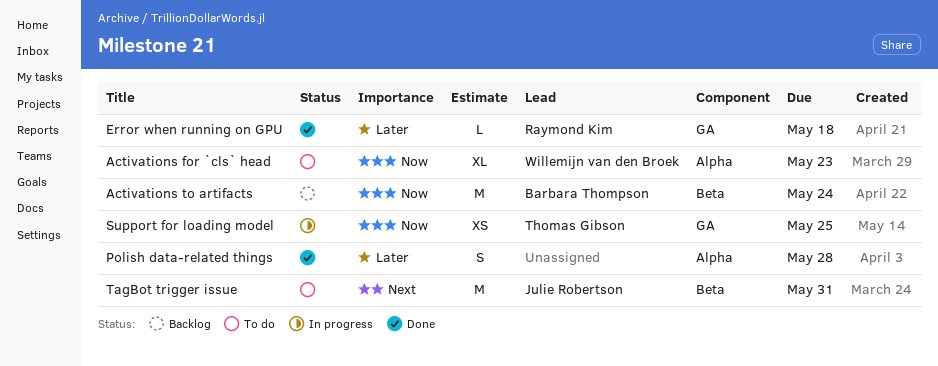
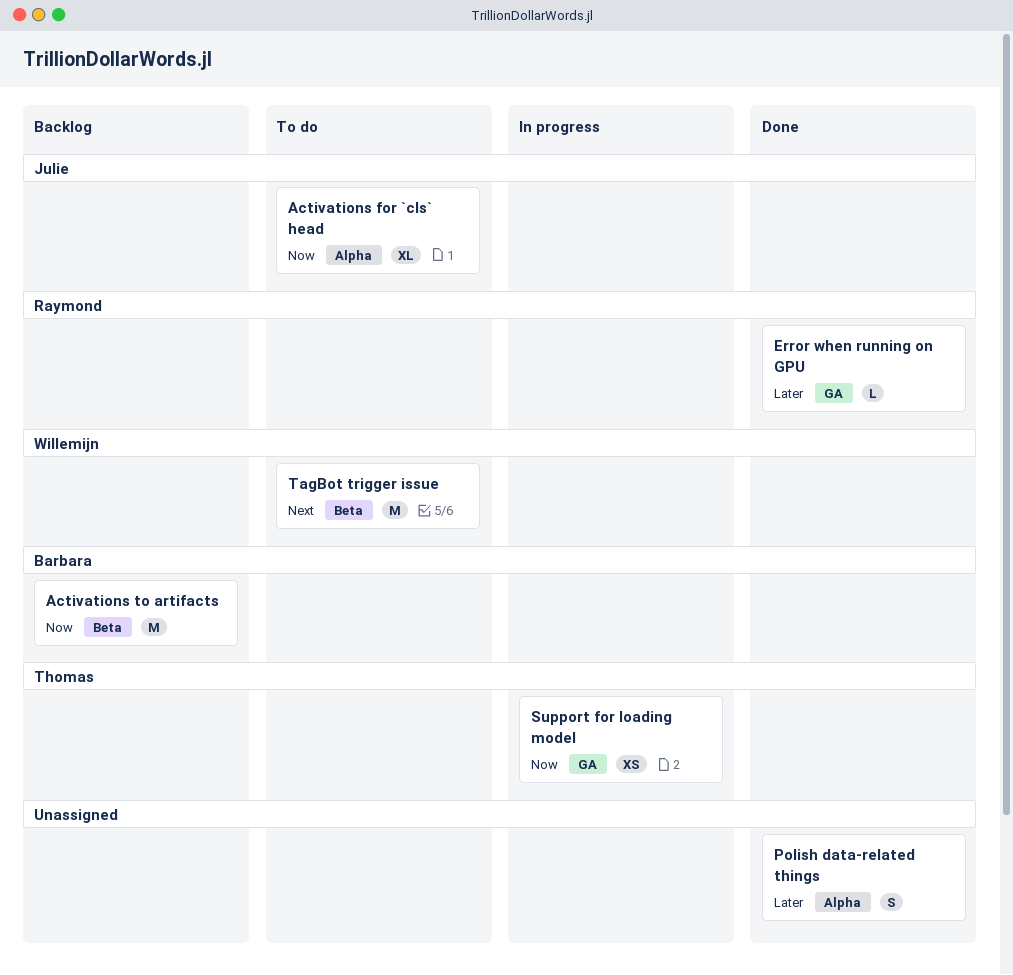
Activations for `cls` head, owner: Willemijn van den Broek -> Julie Robertson
TagBot trigger issue, owner: Julie Robertson -> Willemijn van den Broek

